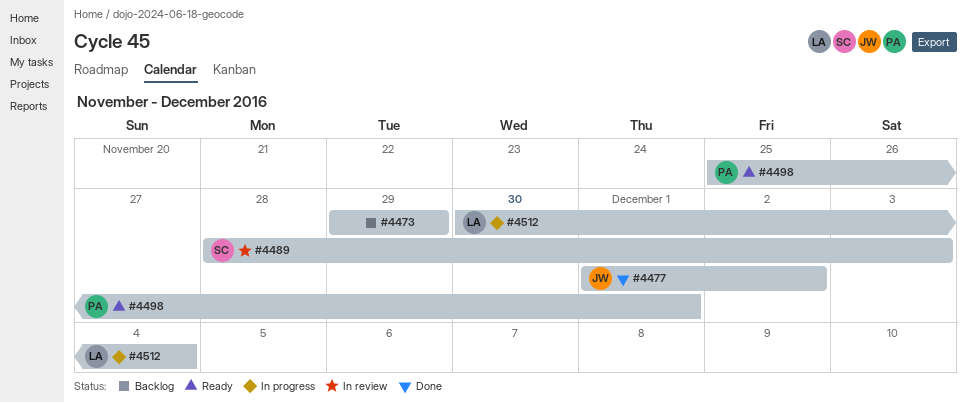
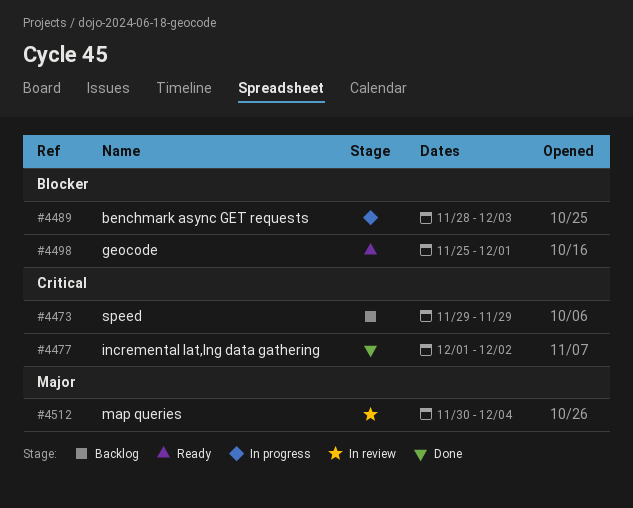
#4489, status: In review -> In progress
#4512, status: In progress -> In review

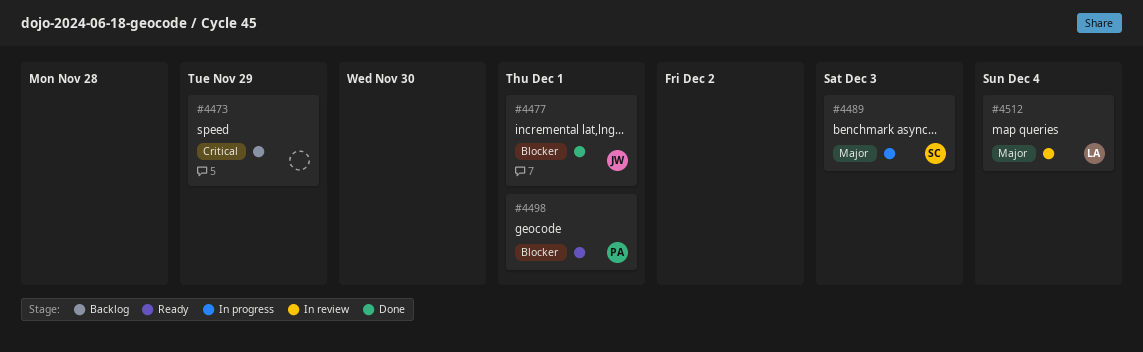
#4477, priority: Critical -> Blocker
#4477, due: Dec 2 -> Dec 1
#4489, priority: Blocker -> Major

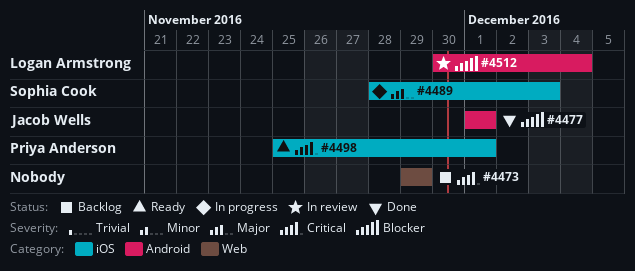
#4498, priority: Blocker -> Critical
#4512, priority: Major -> Blocker

